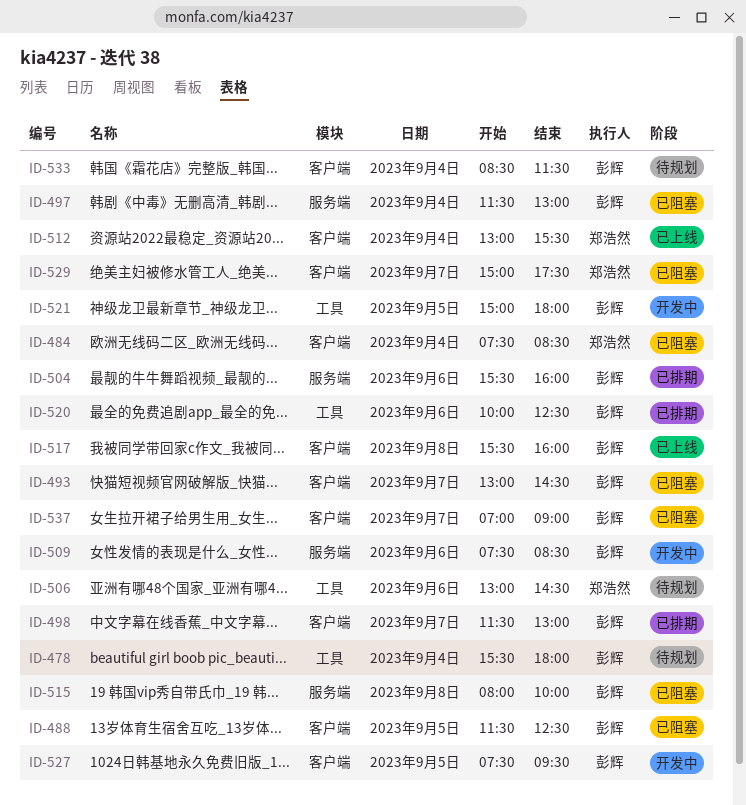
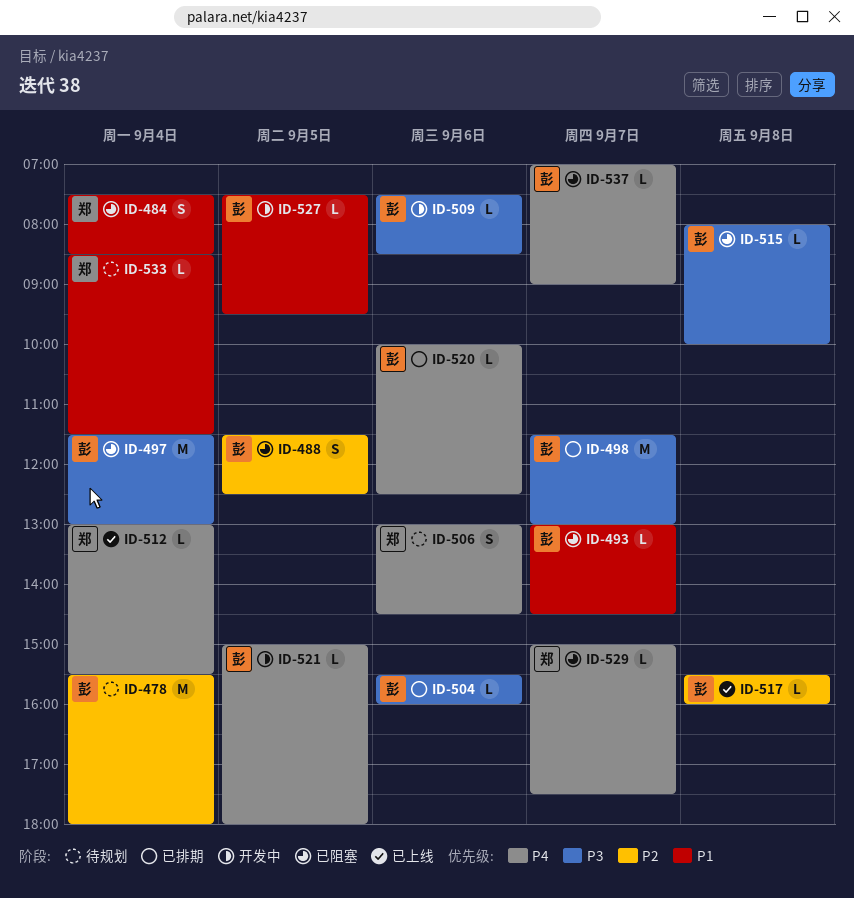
ID-533, owner: 彭辉 -> 郑浩然

